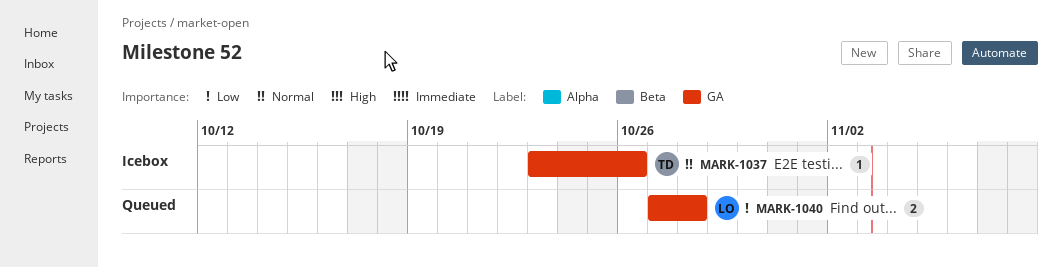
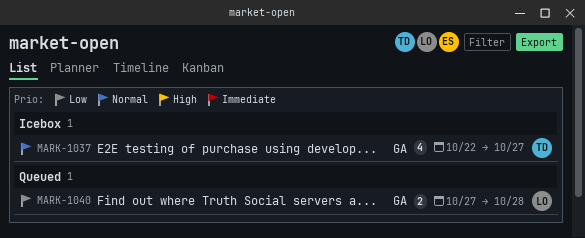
MARK-1037, estimate: 1 -> 4
MARK-1037, start: Oct 23 -> Oct 22
MARK-1037, due: Oct 26 -> Oct 27

